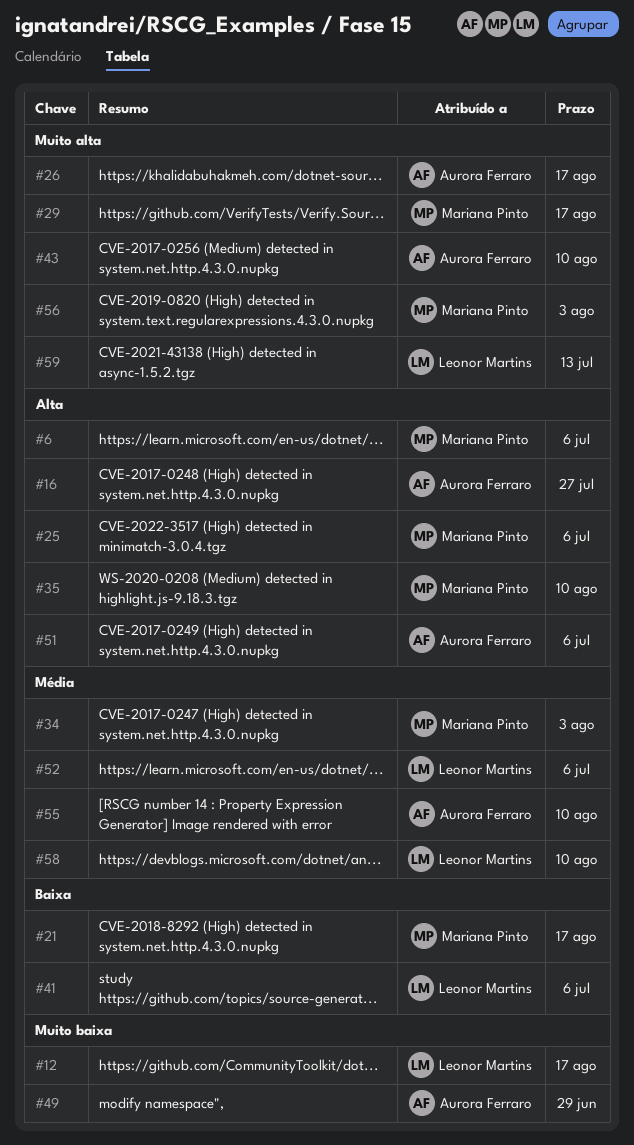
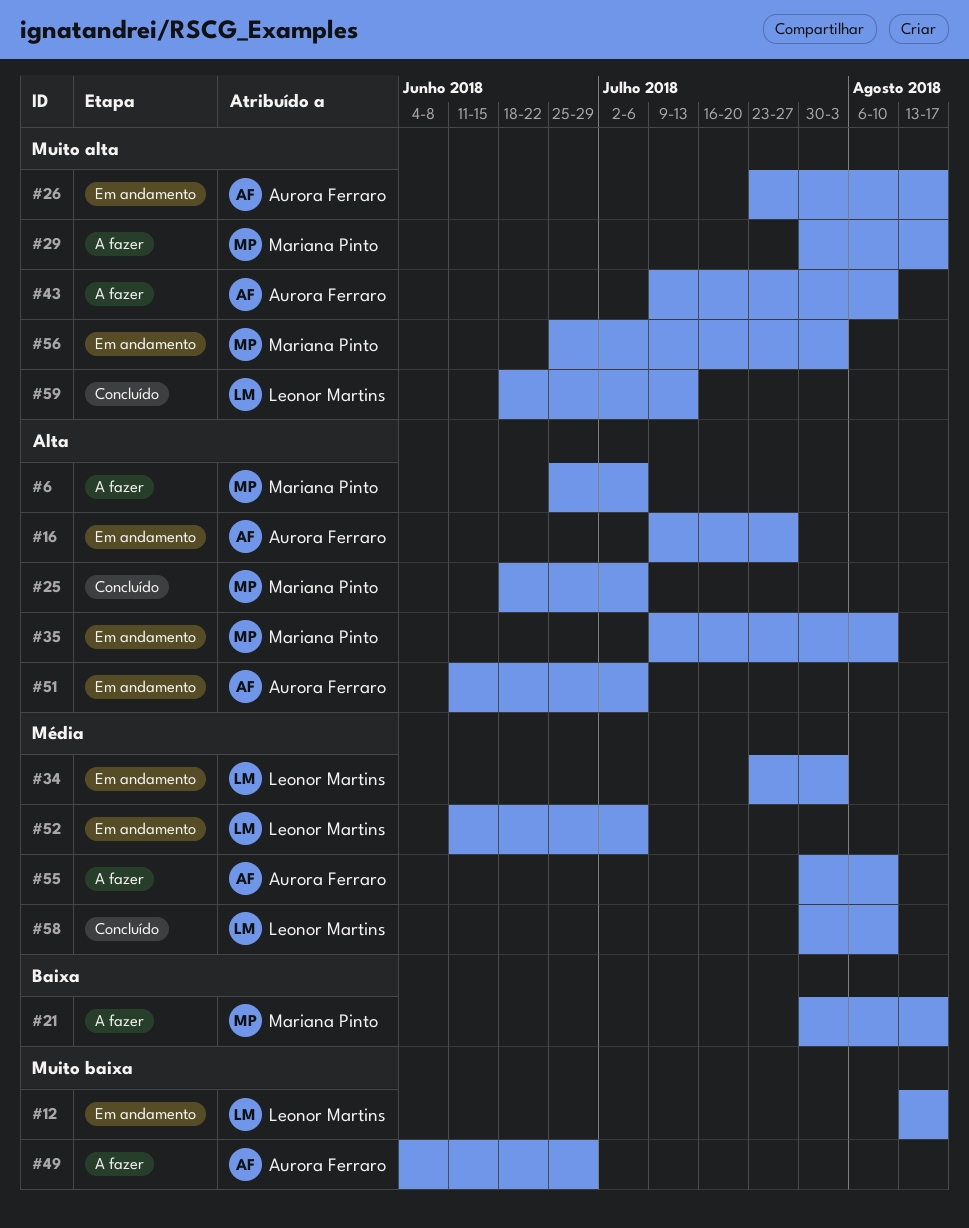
#34, owner: Mariana Pinto -> Leonor Martins
#41: present -> none

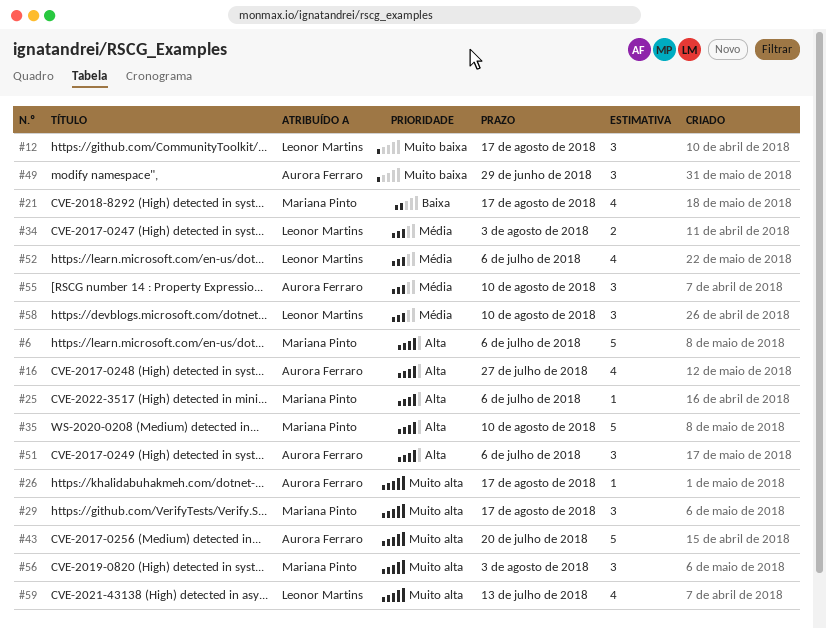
#43, due: Aug 10 -> Jul 20

